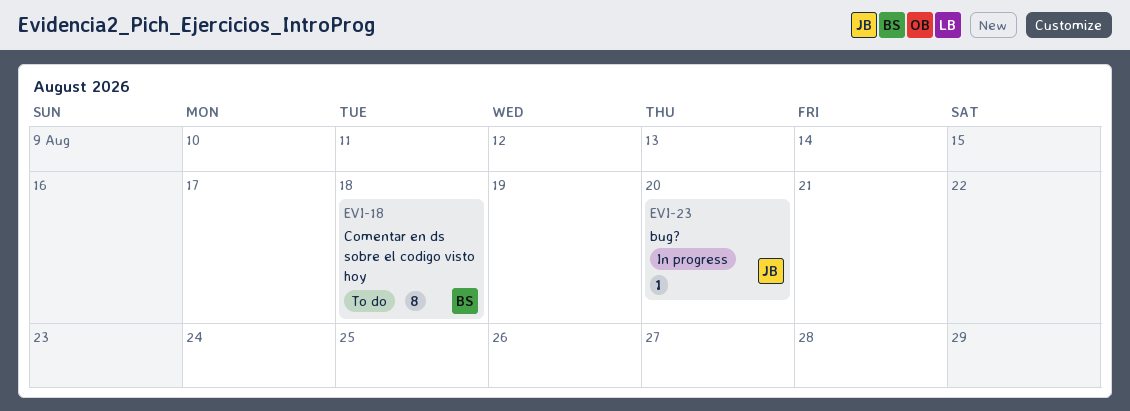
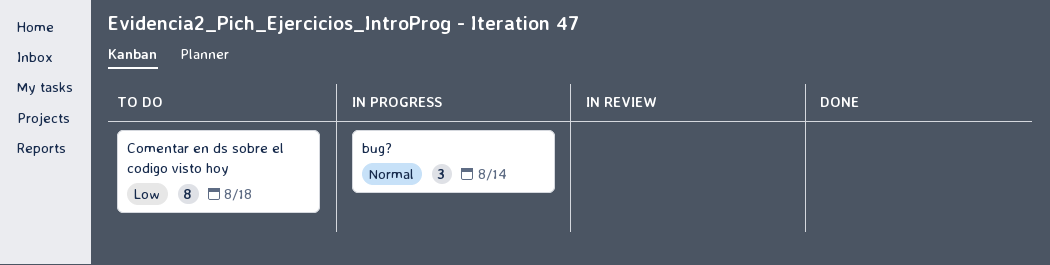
bug?, estimate: 1 -> 3
bug?, due: Aug 20 -> Aug 14

